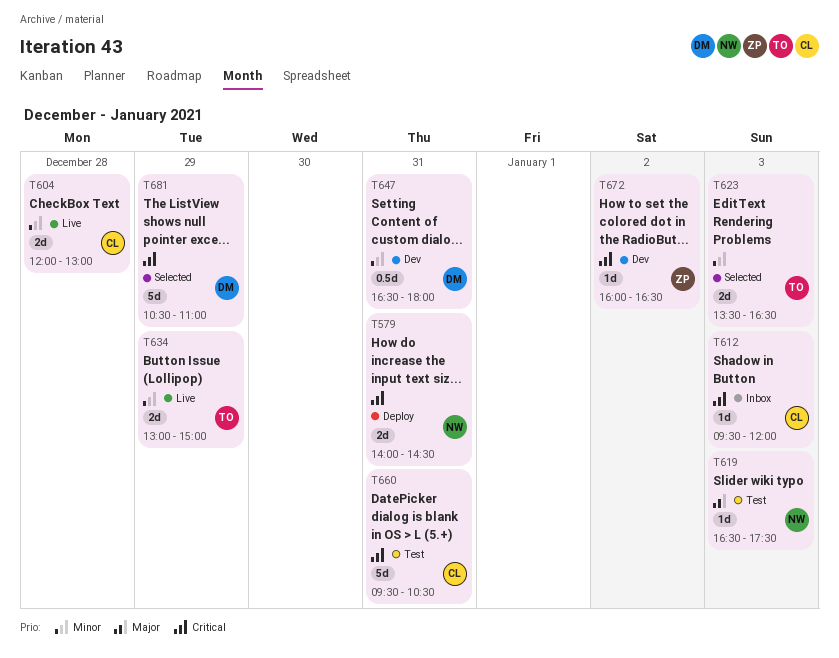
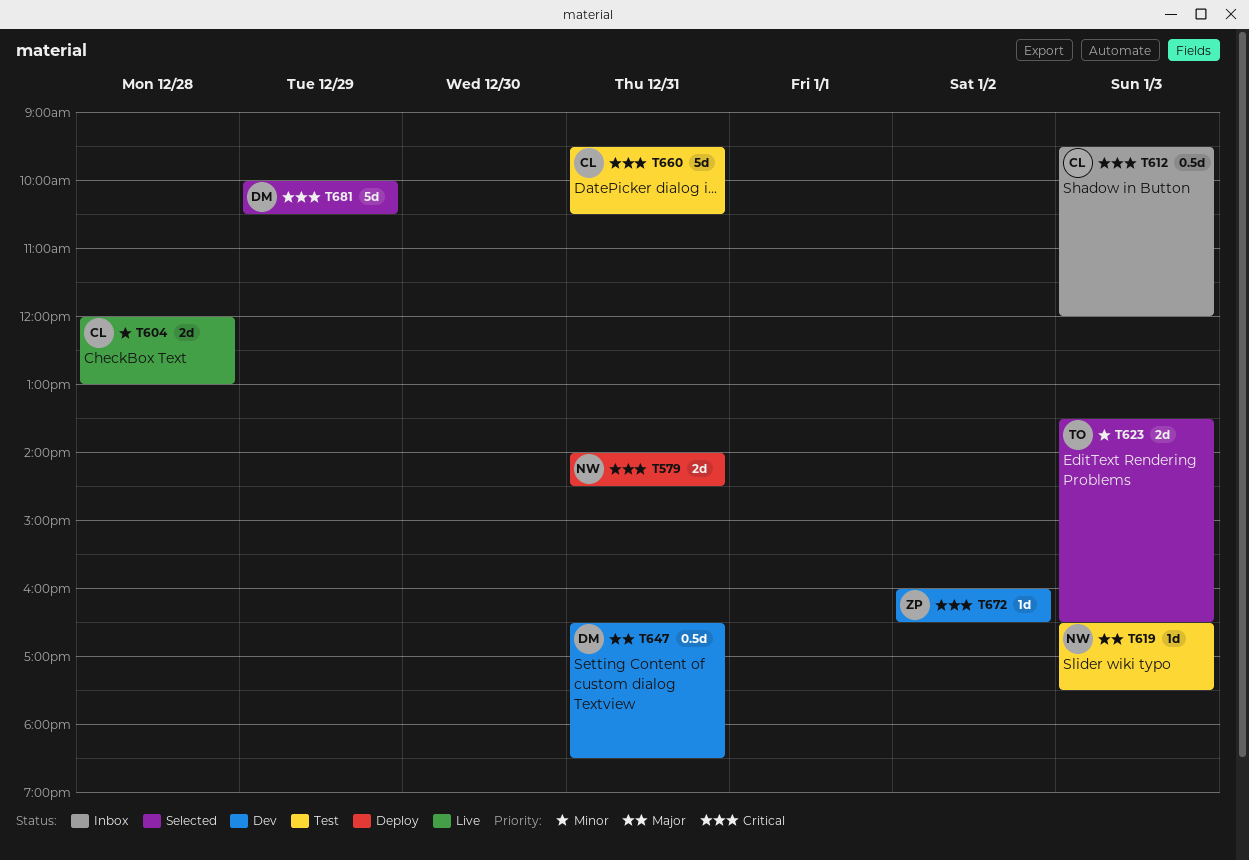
T612, estimate: 1d -> 0.5d
T634: present -> none
T647, priority: Minor -> Major
T647, ends: 18:00 -> 18:30
T681, begins: 10:30 -> 10:00
T681, ends: 11:00 -> 10:30

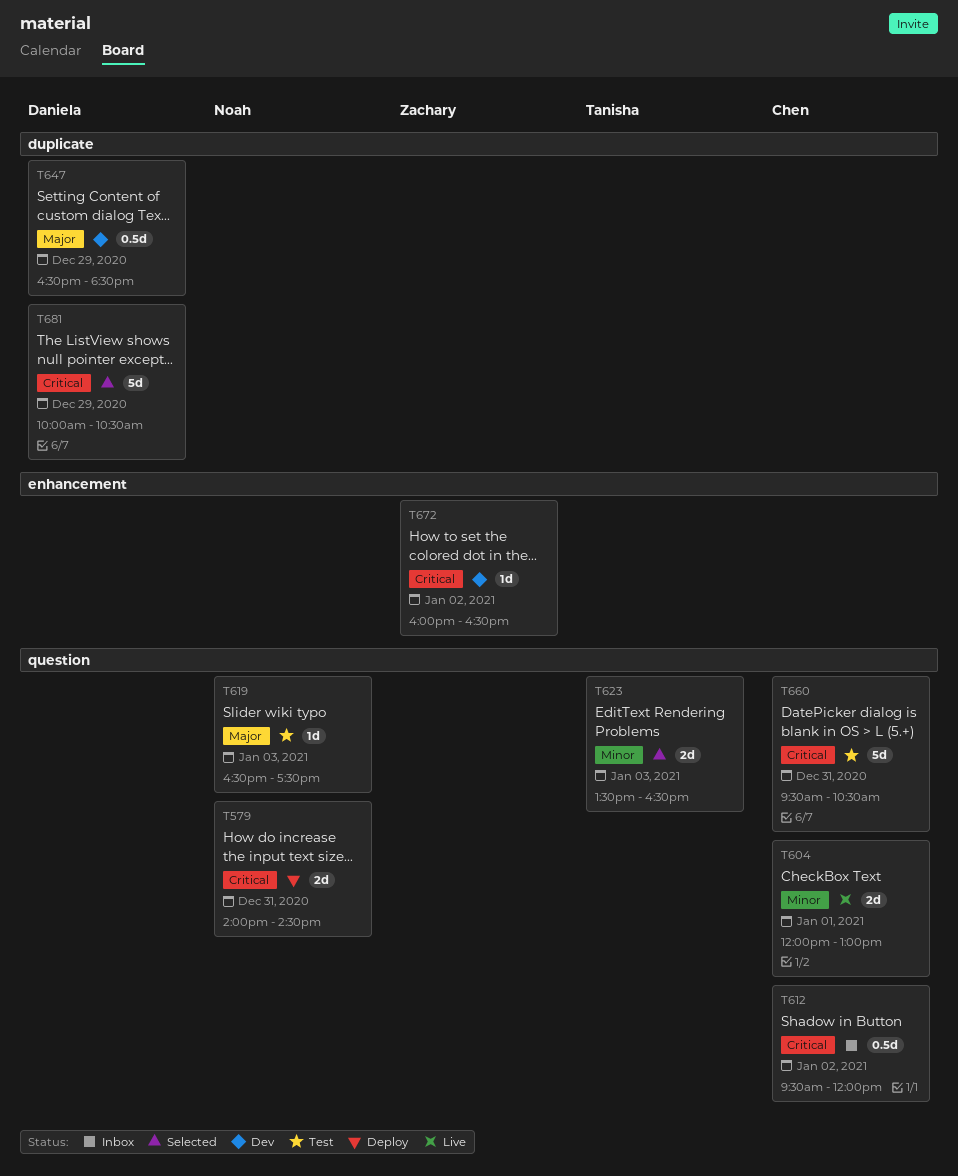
T604, day: Dec 28 -> Jan 1
T612, day: Jan 3 -> Jan 2
T647, day: Dec 31 -> Dec 29

